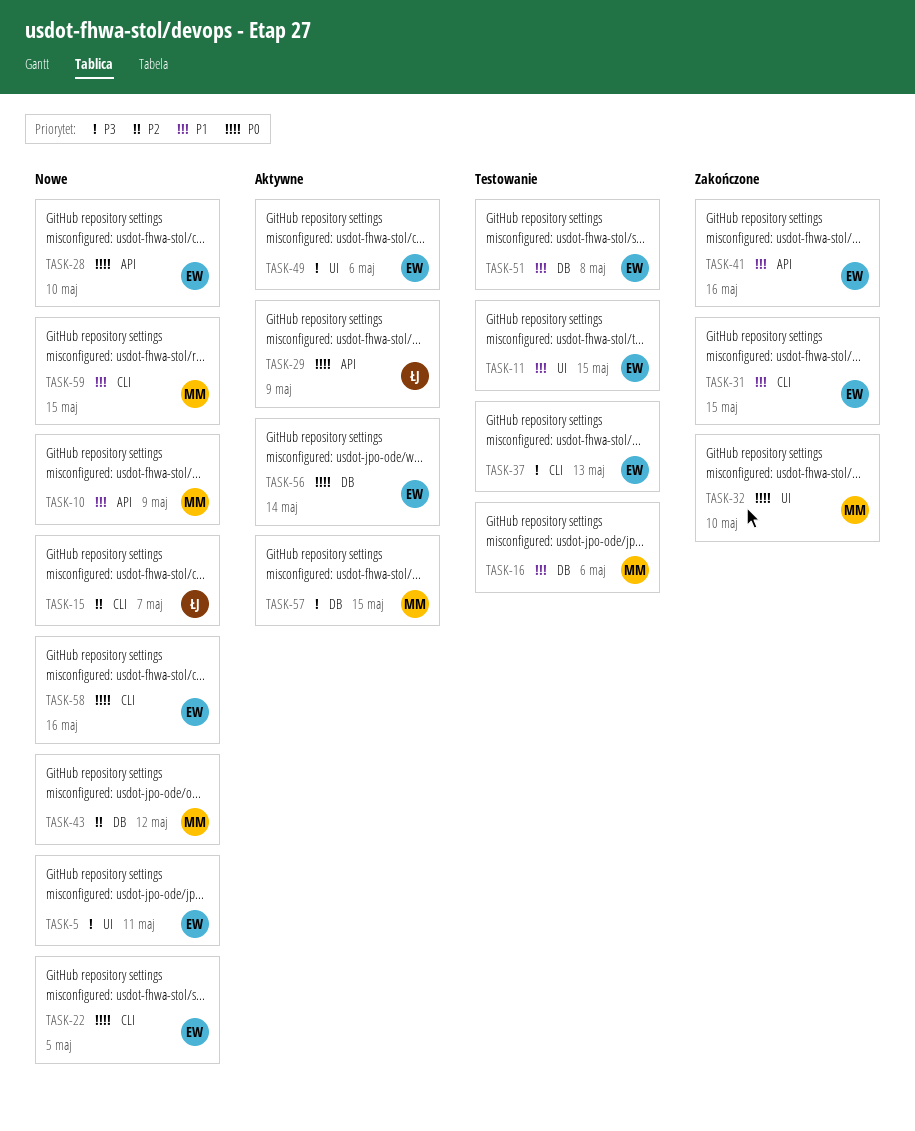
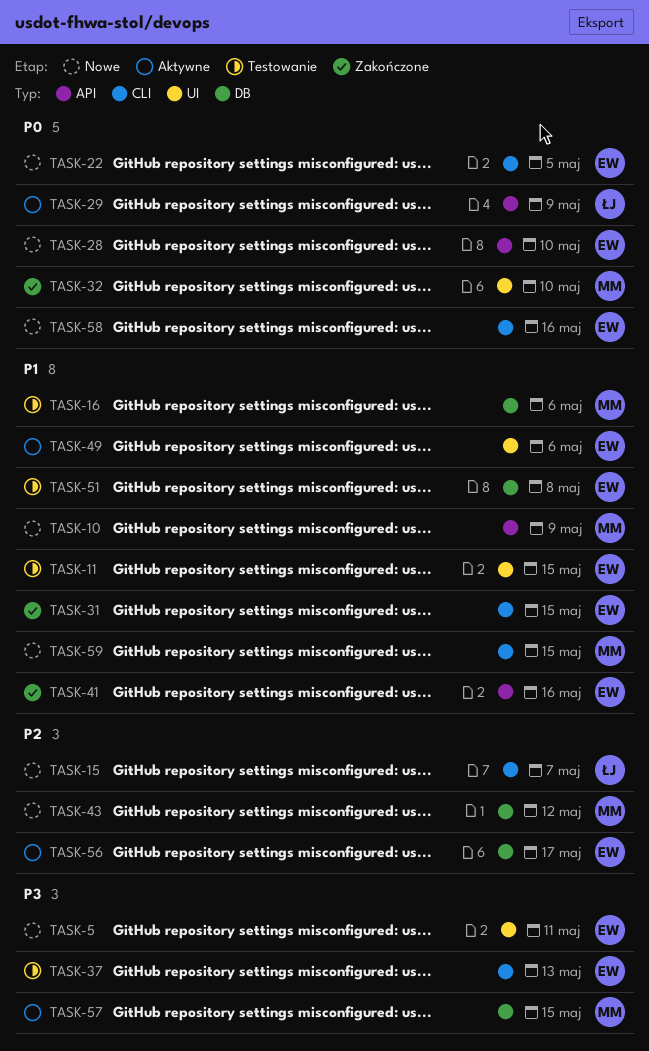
TASK-49, priority: P3 -> P1
TASK-56, priority: P0 -> P2
TASK-56, due: May 14 -> May 17

